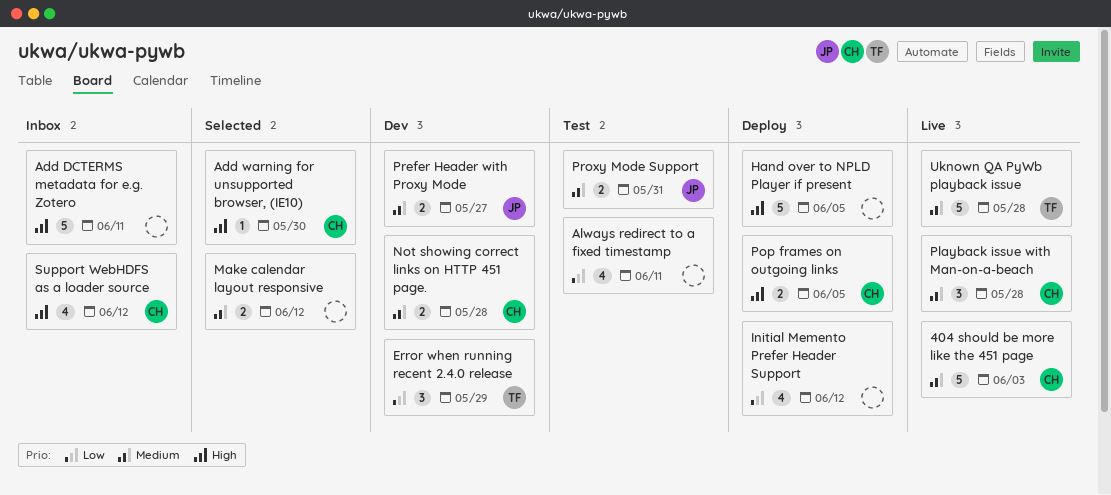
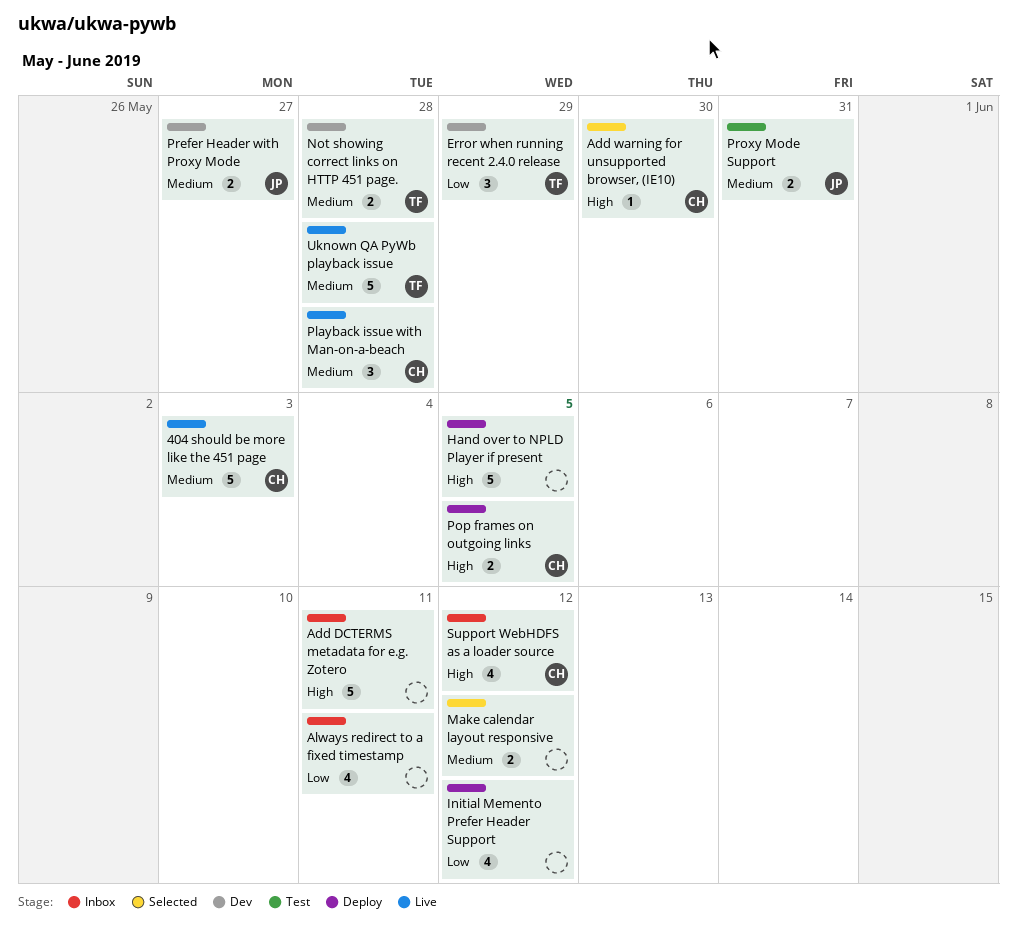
Always redirect to a fixed timestamp, status: Test -> Inbox
Not showing correct links on HTTP 451 page., owner: CH -> TF

